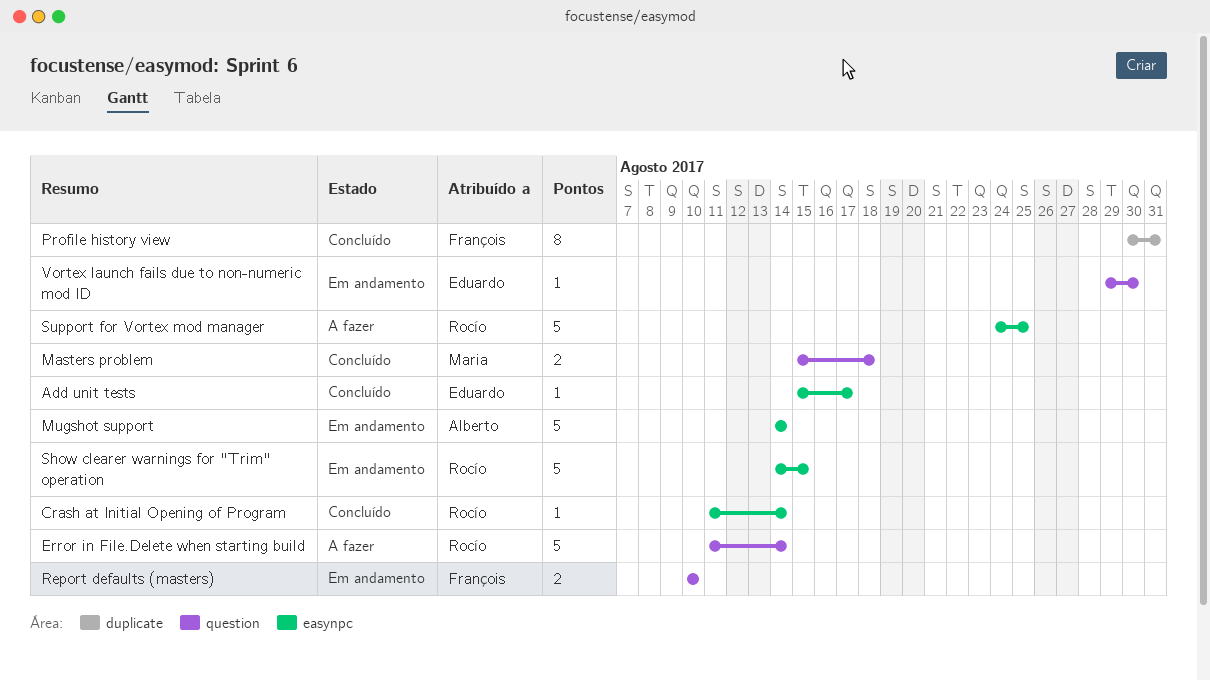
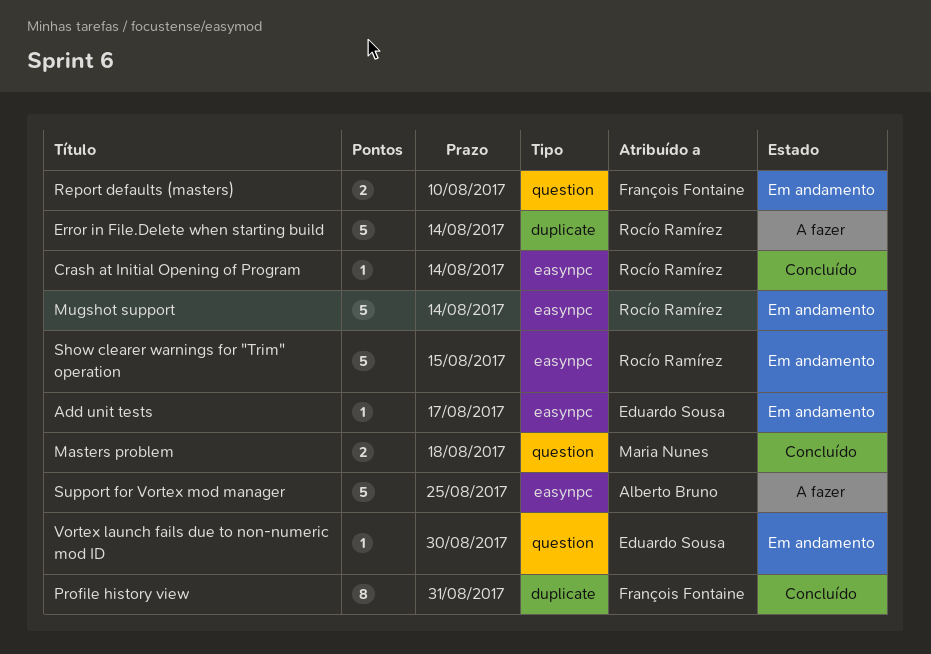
Add unit tests, status: Concluído -> Em andamento
Error in File.Delete when starting build, label: question -> duplicate
Mugshot support, owner: Alberto Bruno -> Rocío Ramírez
Support for Vortex mod manager, owner: Rocío Ramírez -> Alberto Bruno

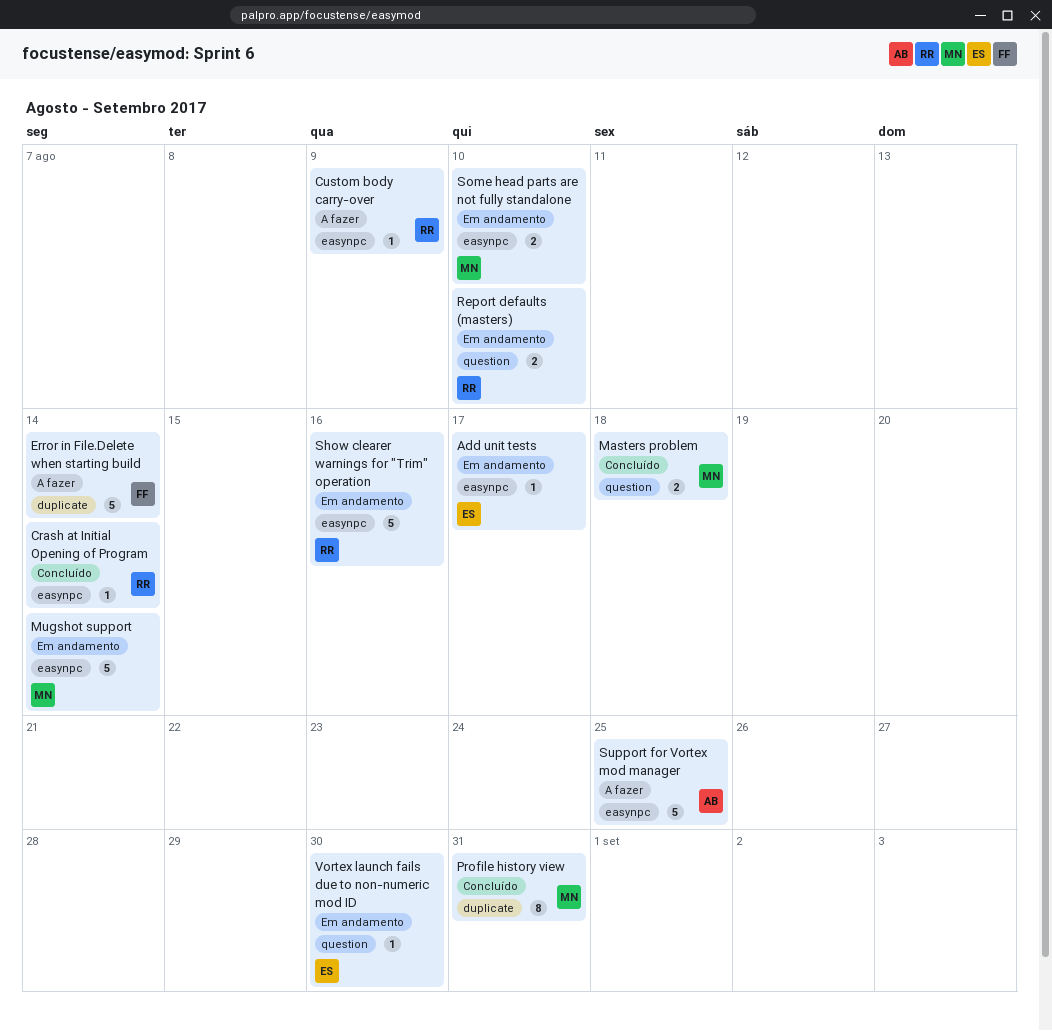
Custom body carry-over: none -> present
Error in File.Delete when starting build, owner: Rocío Ramírez -> François Fontaine
Mugshot support, owner: Rocío Ramírez -> Maria Nunes
Profile history view, owner: François Fontaine -> Maria Nunes
Report defaults (masters), owner: François Fontaine -> Rocío Ramírez
Show clearer warnings for "Trim" operation, due: Aug 15 -> Aug 16
Some head parts are not fully standalone: none -> present

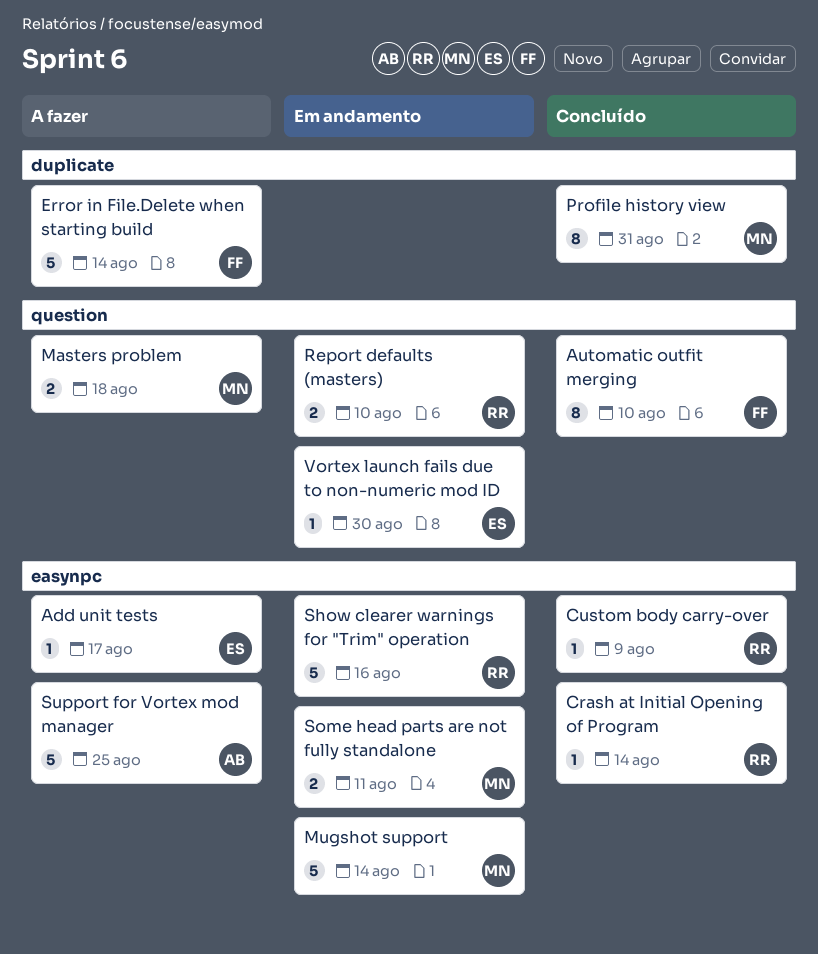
Add unit tests, status: Em andamento -> A fazer
Automatic outfit merging: none -> present
Custom body carry-over, status: A fazer -> Concluído
Masters problem, status: Concluído -> A fazer
Some head parts are not fully standalone, due: Aug 10 -> Aug 11

